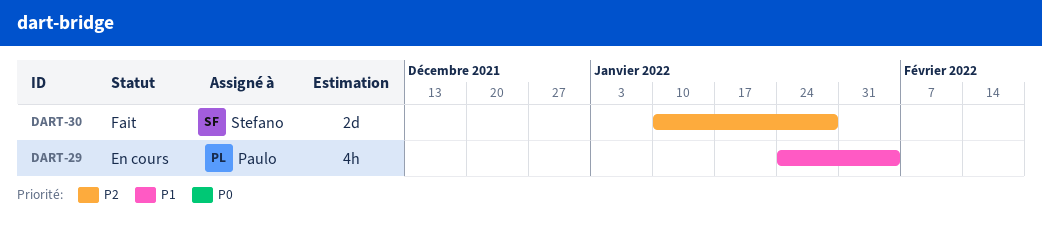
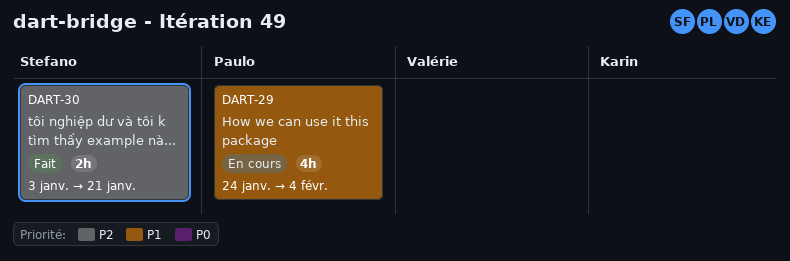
DART-30, estimate: 2d -> 2h
DART-30, start: Jan 10 -> Jan 3
DART-30, due: Jan 28 -> Jan 21

